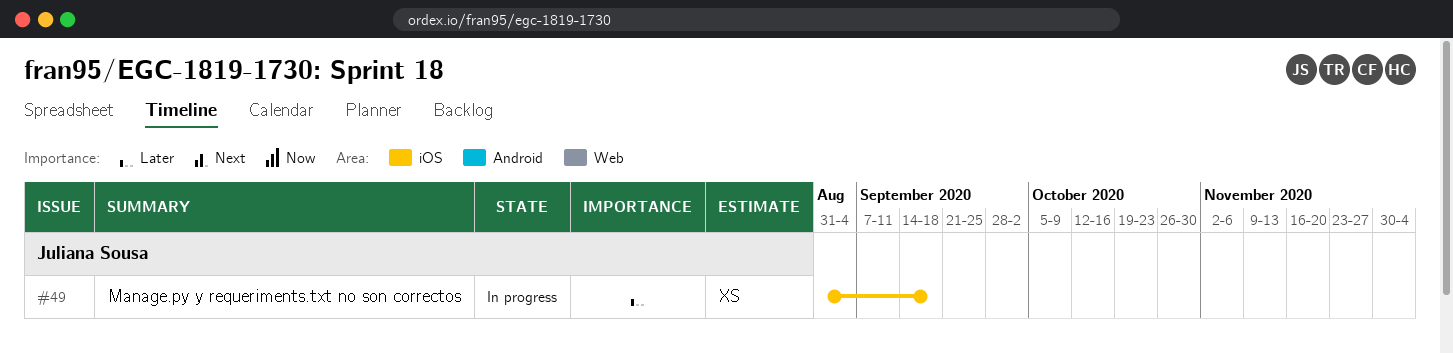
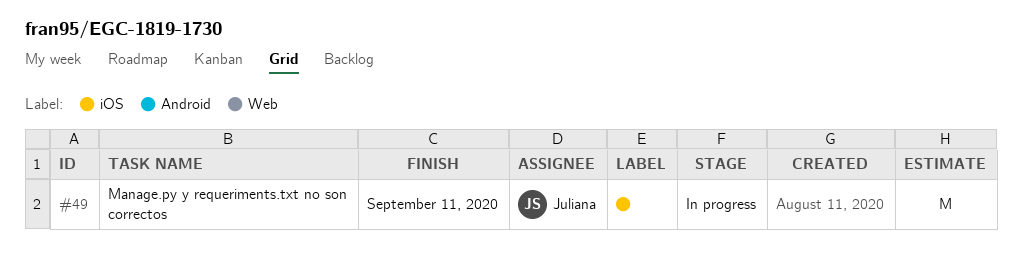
#49, estimate: XS -> M
#49, due: Sep 18 -> Sep 11

